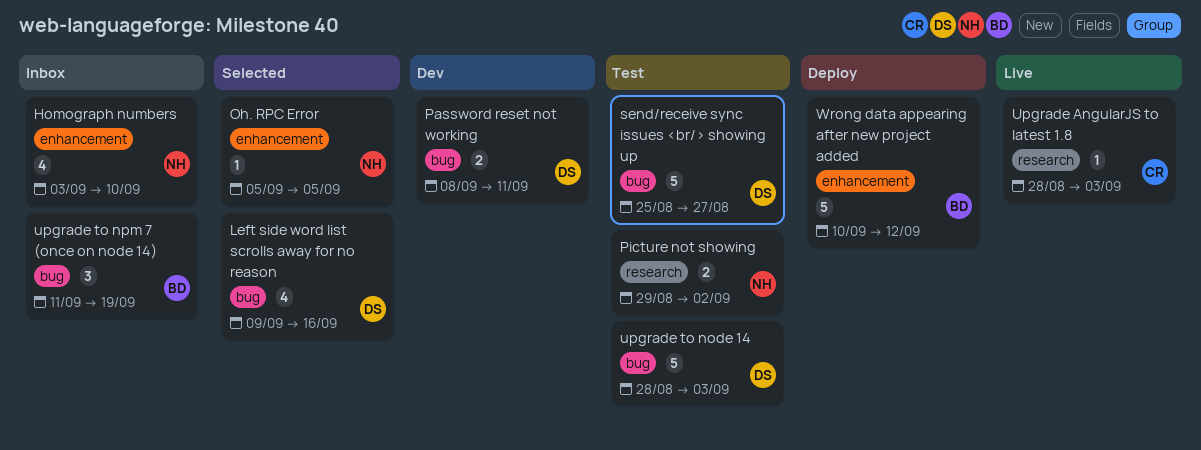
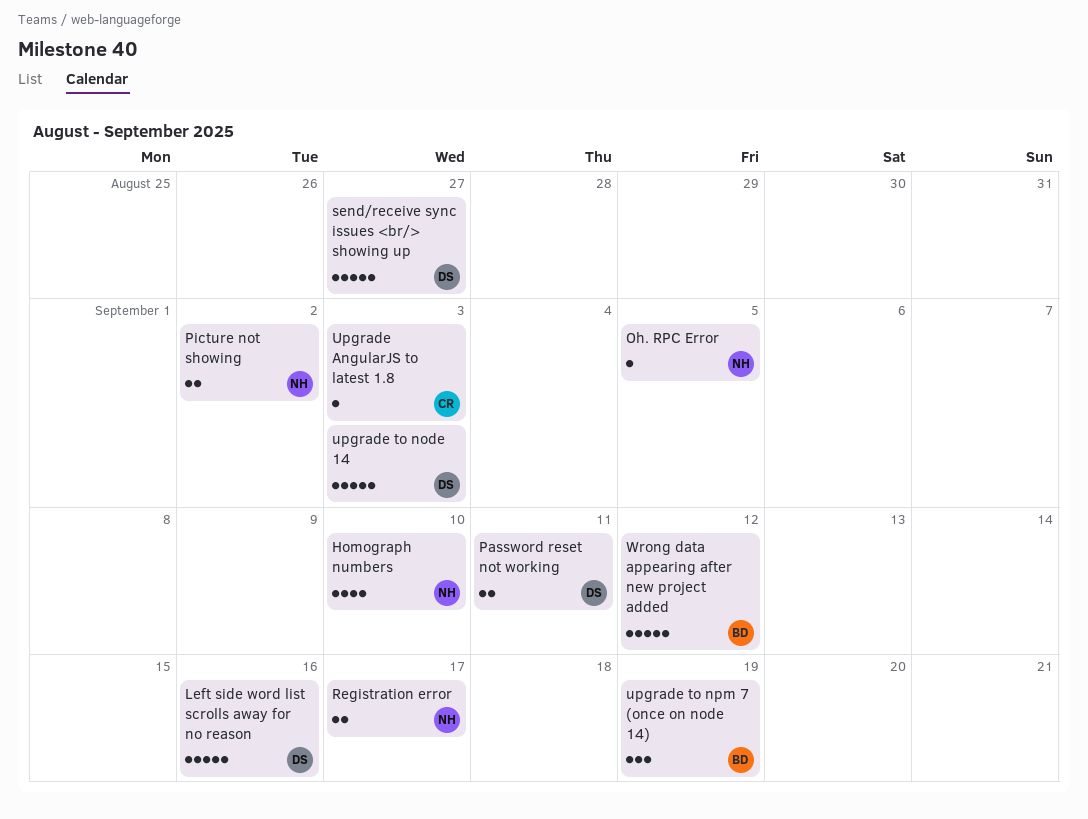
Left side word list scrolls away for no reason, estimate: 4 -> 5
Registration error: none -> present

